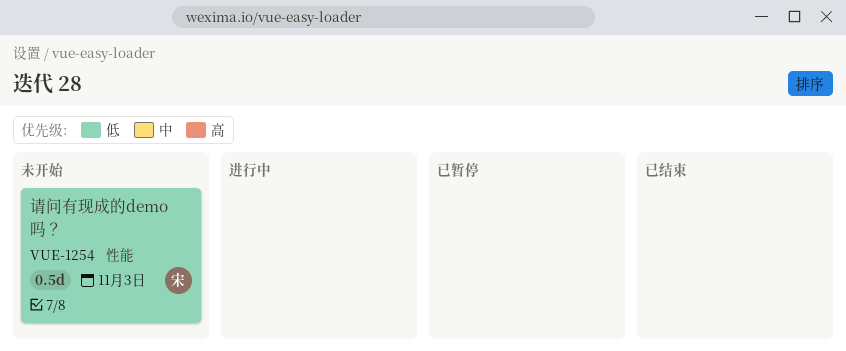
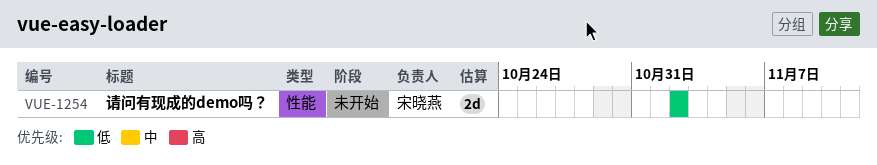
VUE-1254, estimate: 0.5d -> 2d
VUE-1254, due: Nov 3 -> Nov 2

